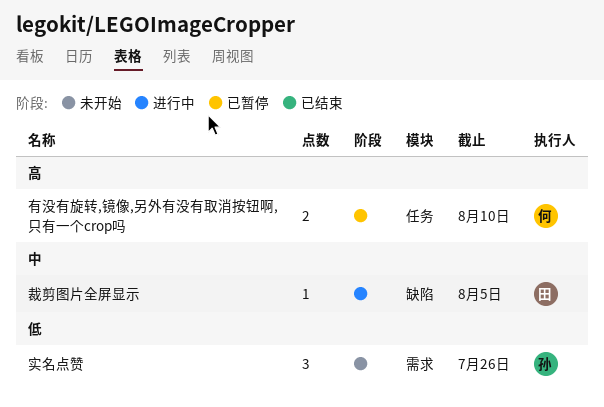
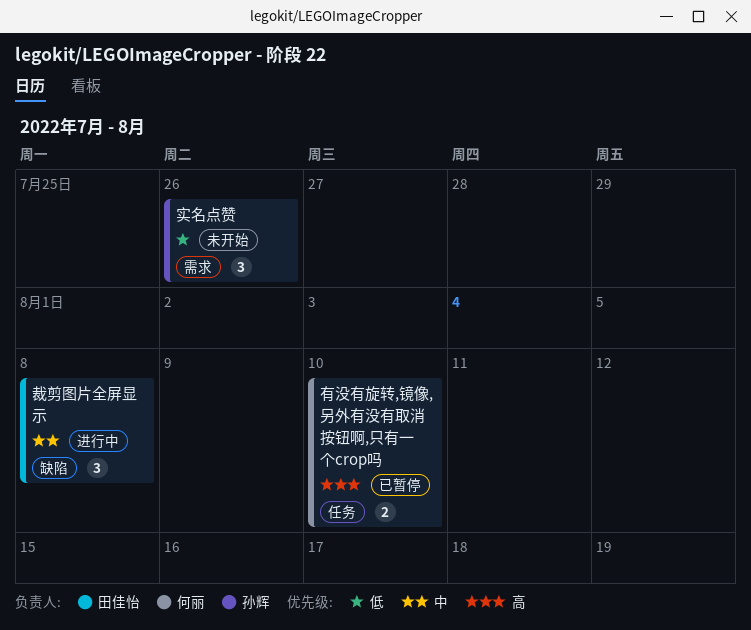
裁剪图片全屏显示, estimate: 1 -> 3
裁剪图片全屏显示, due: Aug 5 -> Aug 8

